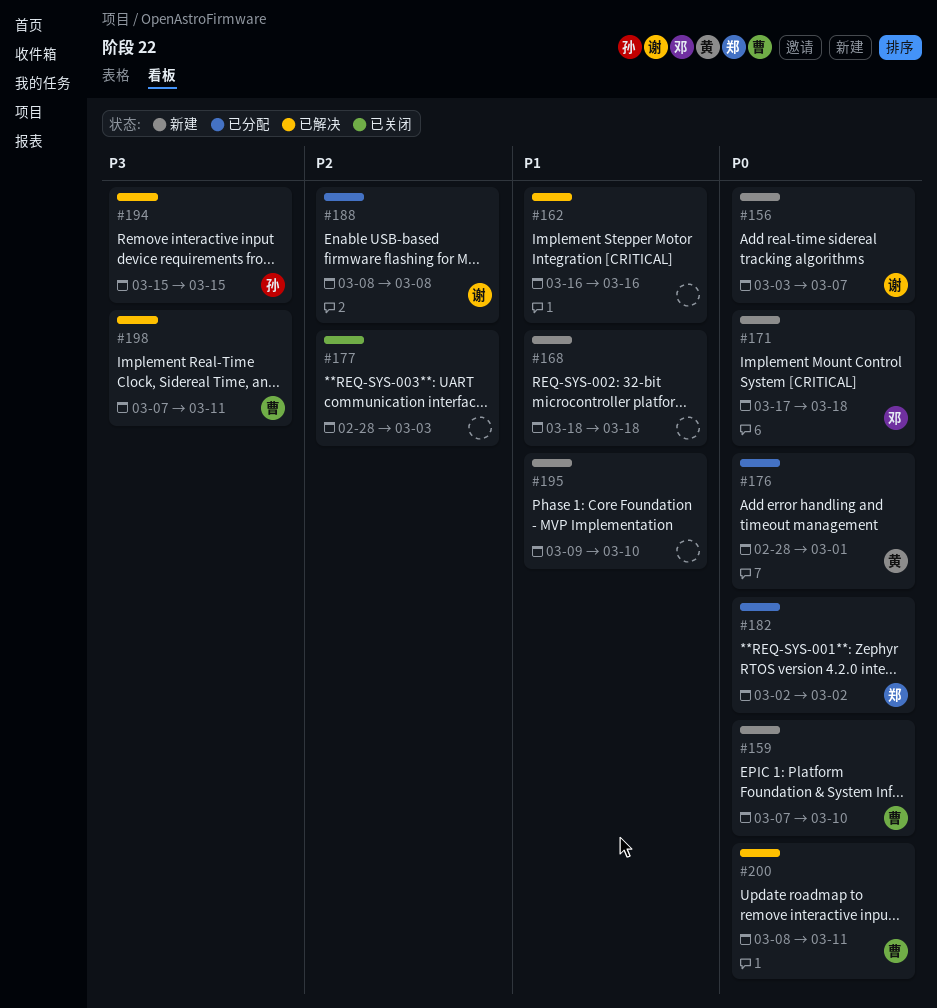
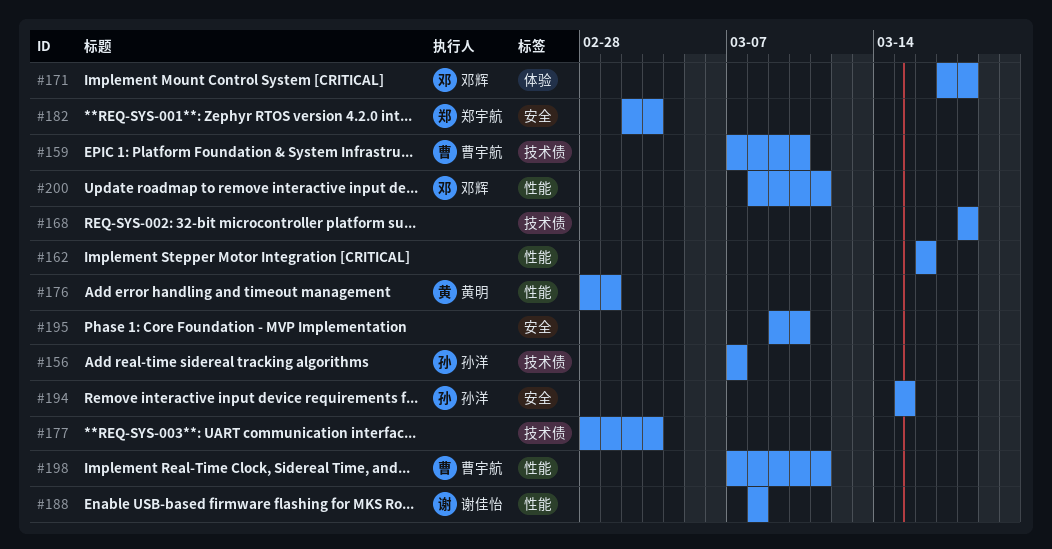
#156, owner: 谢佳怡 -> 孙洋
#156, start: Mar 3 -> Mar 7
#182, due: Mar 2 -> Mar 3
#200, owner: 曹宇航 -> 邓辉

